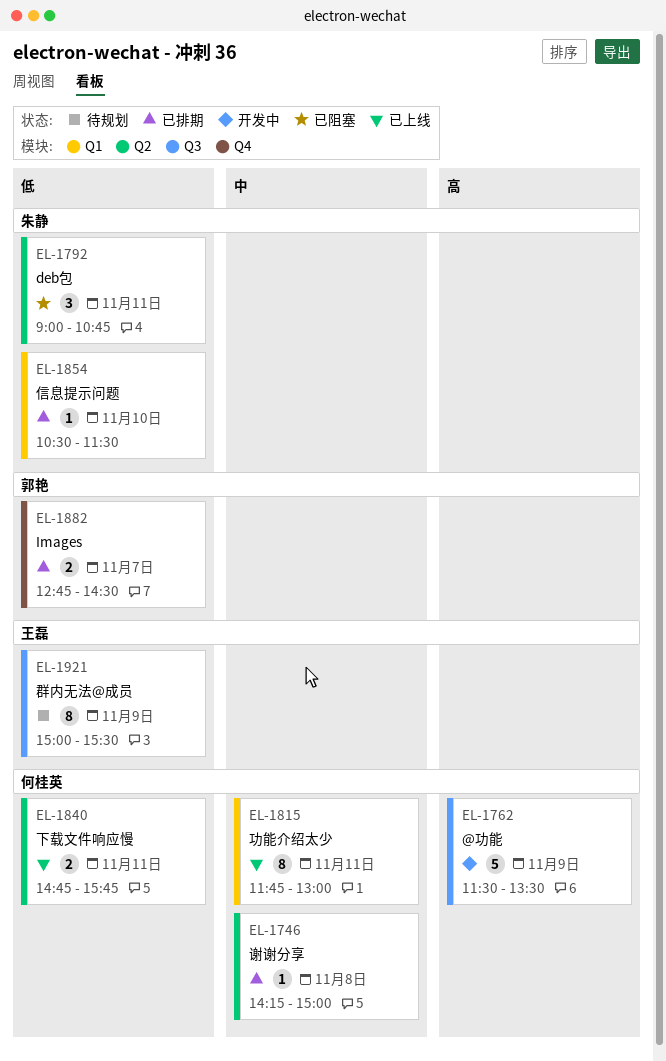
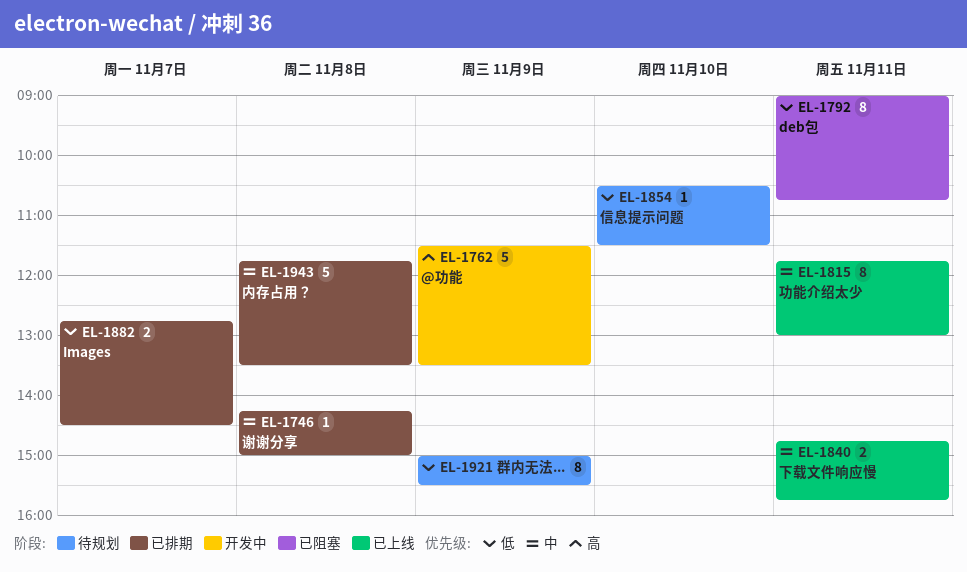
EL-1792, estimate: 3 -> 8
EL-1840, priority: 低 -> 中
EL-1854, status: 已排期 -> 待规划
EL-1943: none -> present

